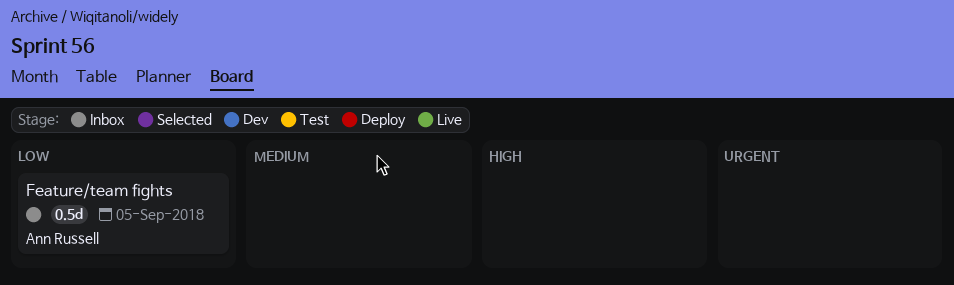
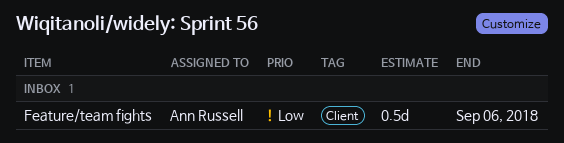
Feature/team fights, due: Sep 5 -> Sep 6

